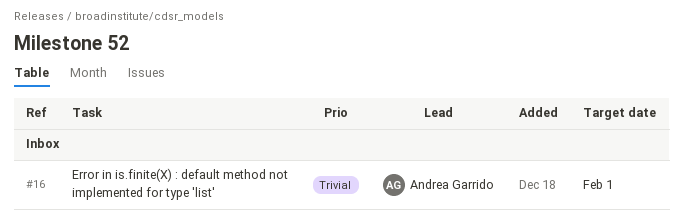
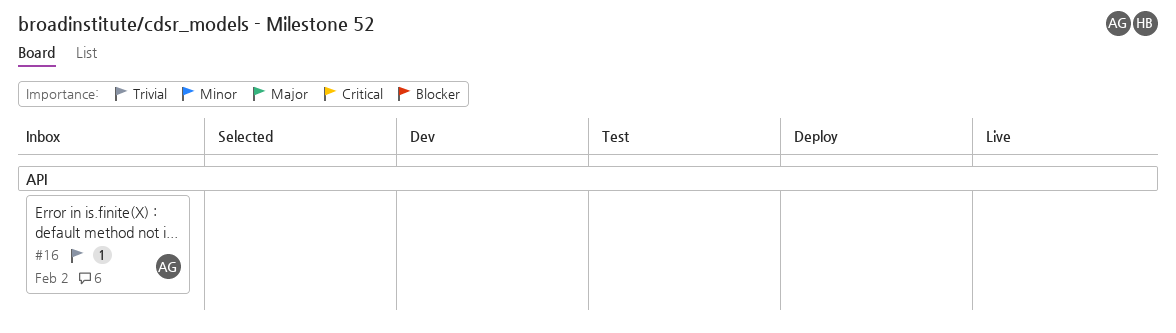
#16, due: Feb 1 -> Feb 2

